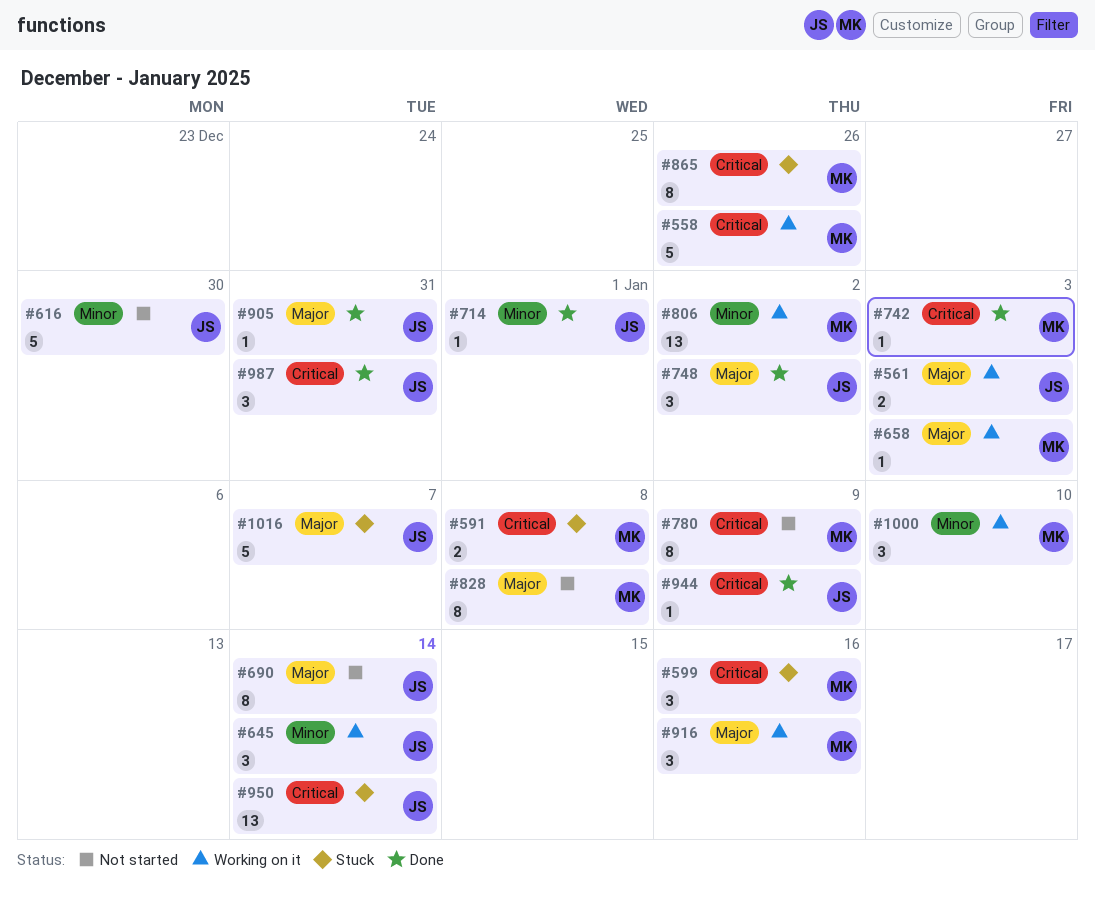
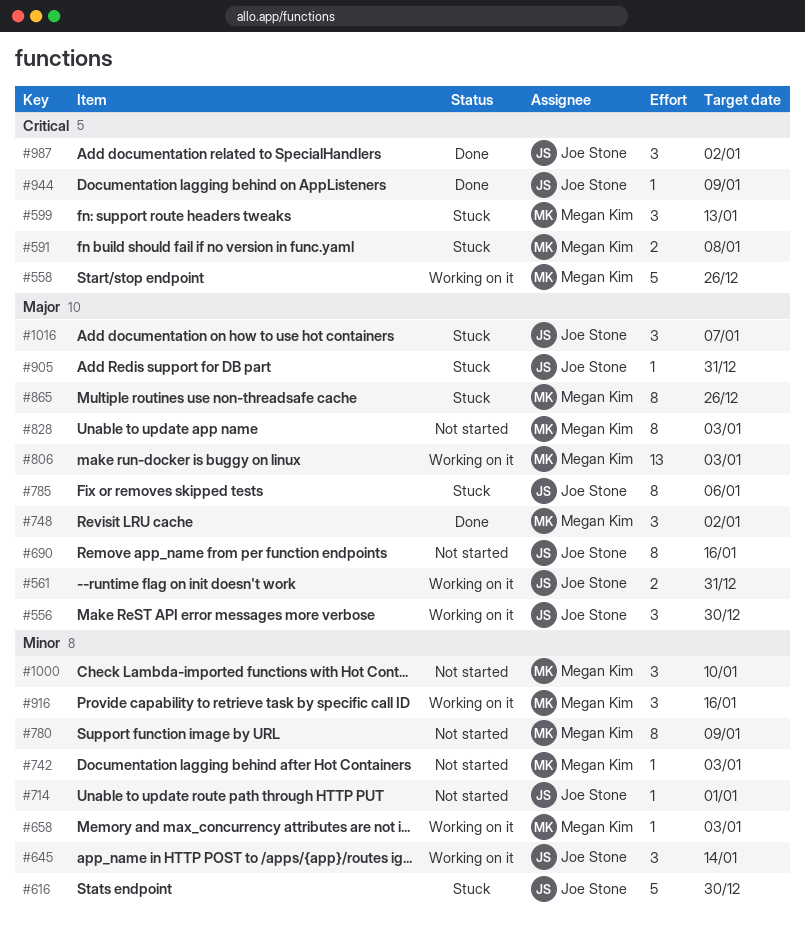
#556: none -> present
#561, due: Jan 3 -> Dec 31
#599, due: Jan 16 -> Jan 13
#616, status: Not started -> Stuck
#658, priority: Major -> Minor
#690, due: Jan 14 -> Jan 16
#714, status: Done -> Not started
#742, status: Done -> Not started
#742, priority: Critical -> Minor
#748, owner: Joe Stone -> Megan Kim
#780, priority: Critical -> Minor
#785: none -> present
#806, priority: Minor -> Major
#806, due: Jan 2 -> Jan 3
#828, due: Jan 8 -> Jan 3
#865, priority: Critical -> Major
#905, status: Done -> Stuck
#916, priority: Major -> Minor
#950: present -> none
#987, due: Dec 31 -> Jan 2
#1000, status: Working on it -> Not started
#1016, estimate: 5 -> 3

